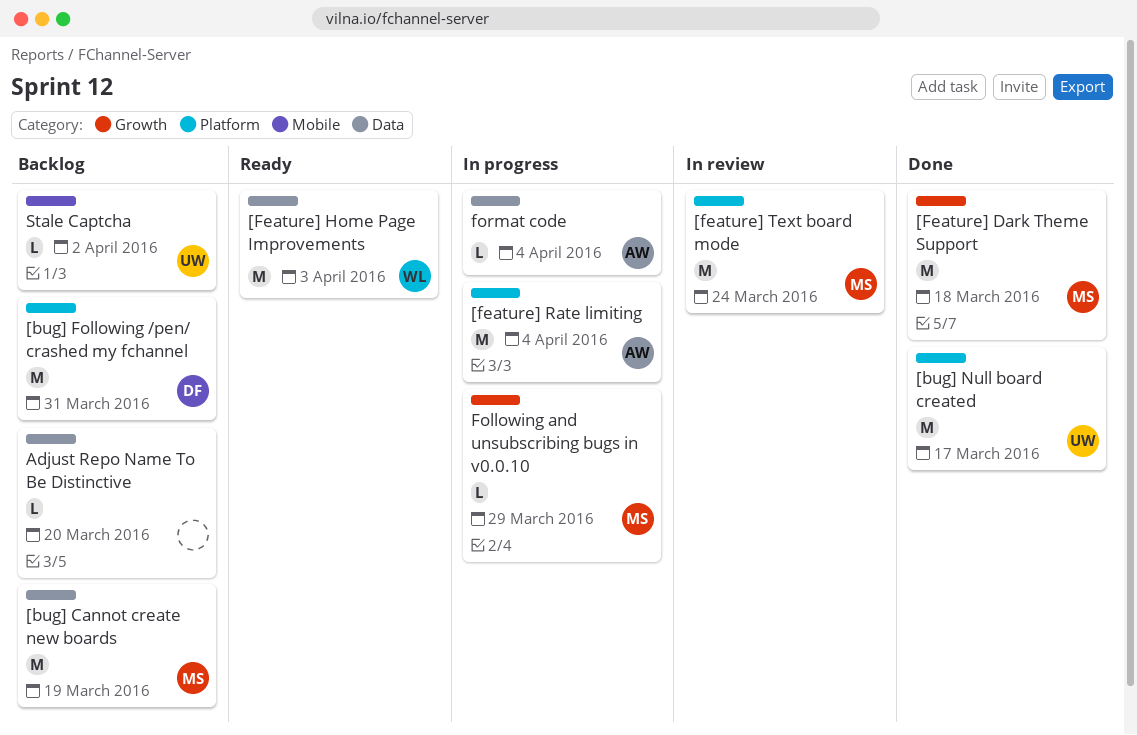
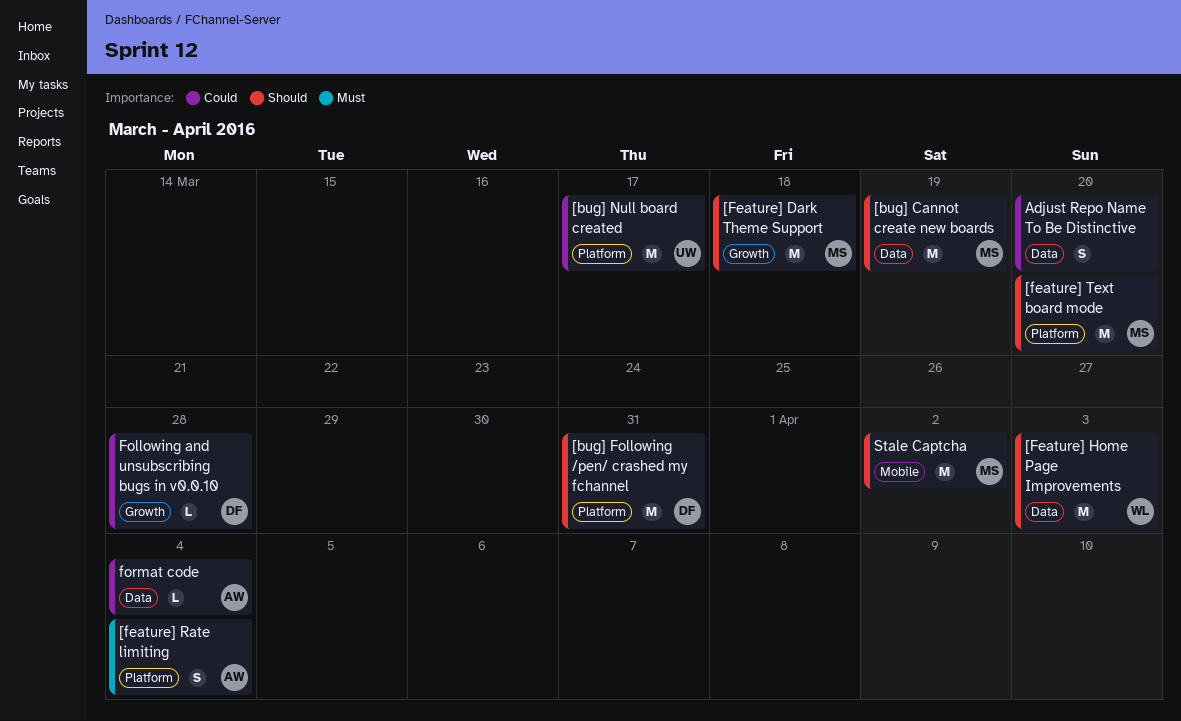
[feature] Rate limiting, estimate: M -> S
[feature] Text board mode, due: Mar 24 -> Mar 20
Adjust Repo Name To Be Distinctive, estimate: L -> S
Following and unsubscribing bugs in v0.0.10, owner: MS -> DF
Following and unsubscribing bugs in v0.0.10, due: Mar 29 -> Mar 28
Stale Captcha, owner: UW -> MS
Stale Captcha, estimate: L -> M

